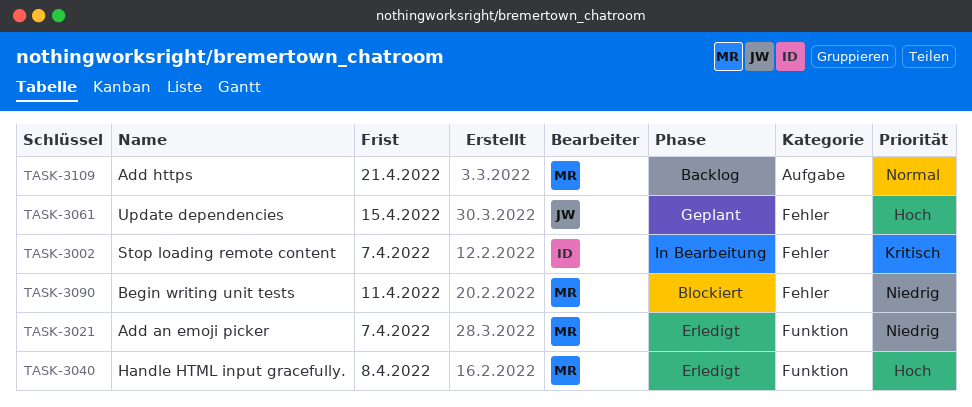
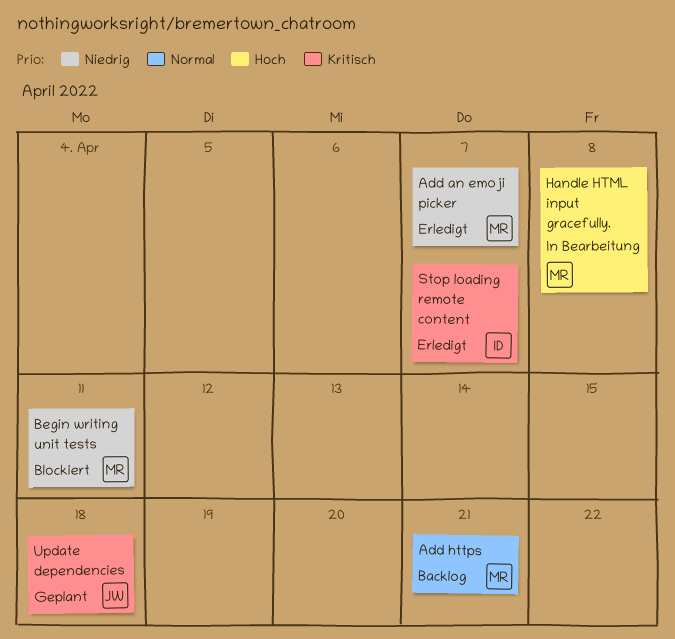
Handle HTML input gracefully., status: Erledigt -> In Bearbeitung
Stop loading remote content, status: In Bearbeitung -> Erledigt
Update dependencies, priority: Hoch -> Kritisch
Update dependencies, due: Apr 15 -> Apr 18

